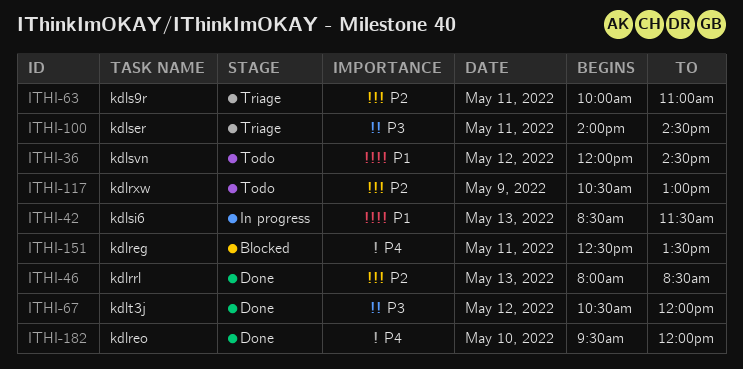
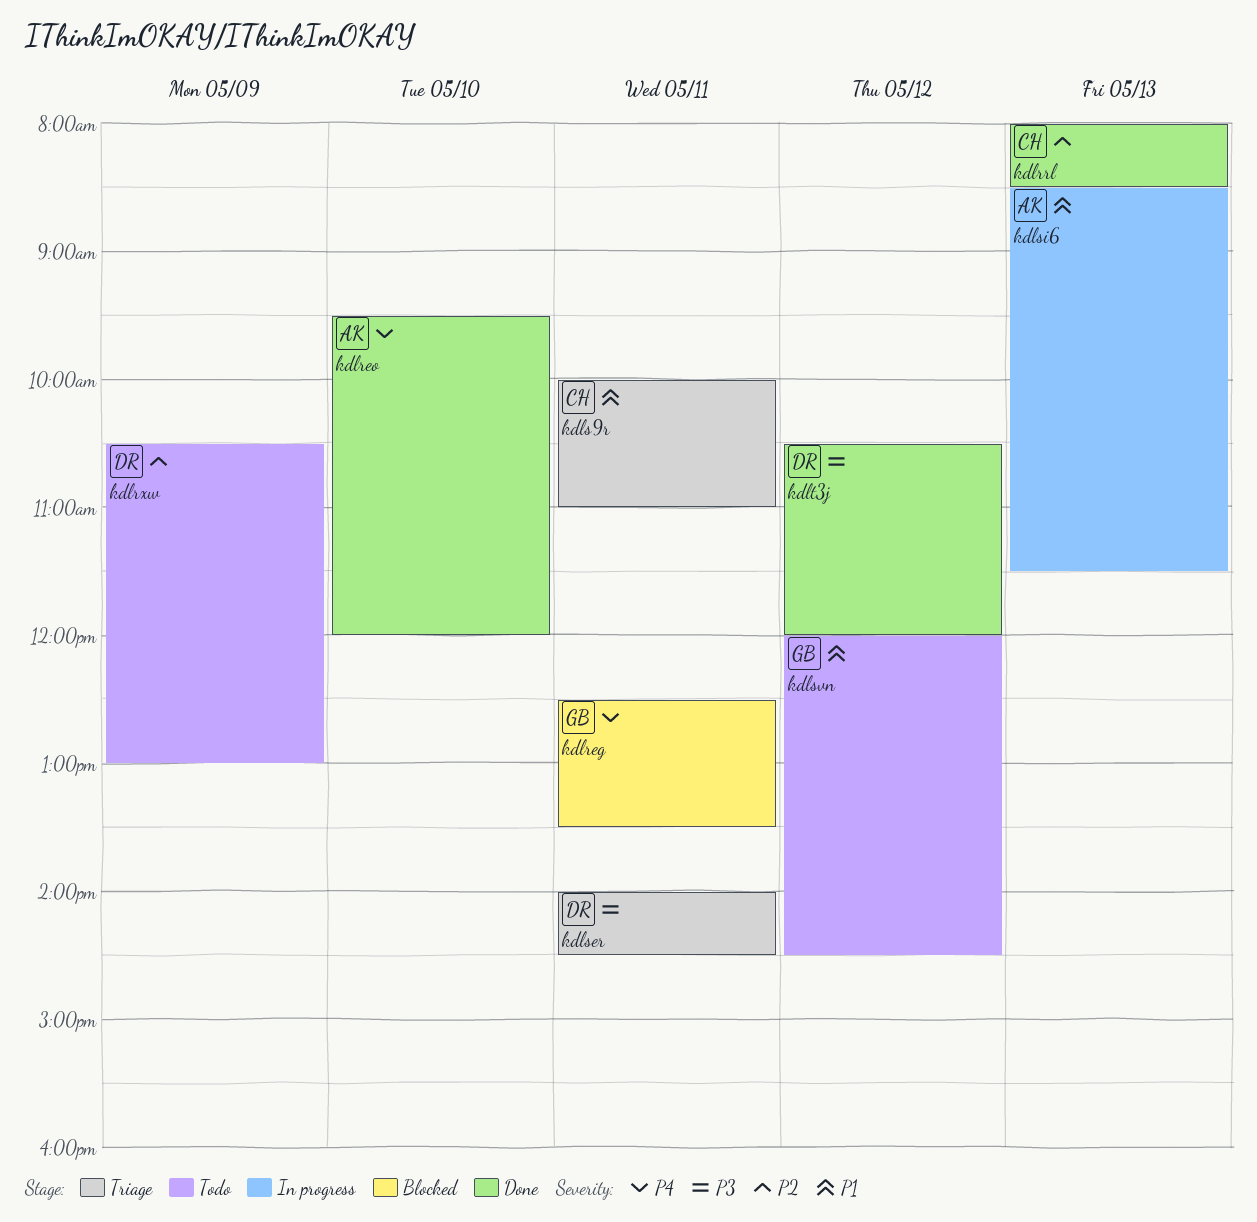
kdls9r, priority: P2 -> P1

